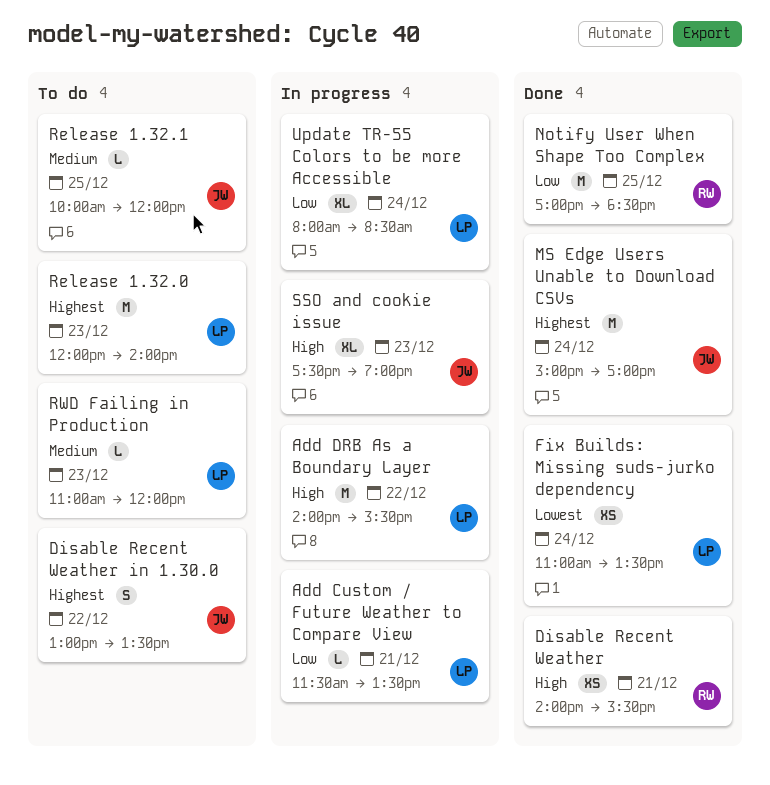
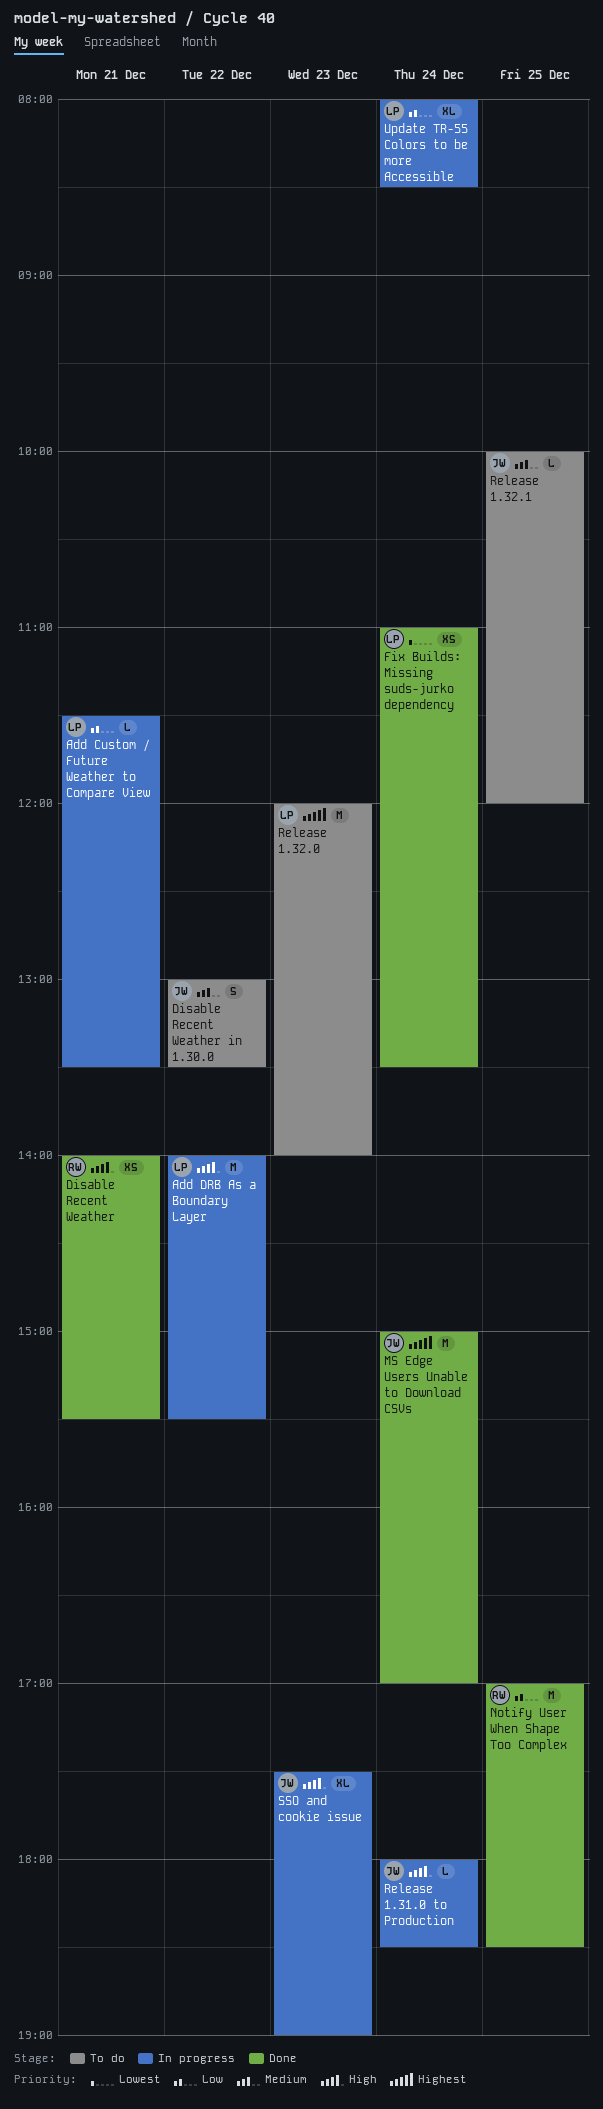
Disable Recent Weather in 1.30.0, priority: Highest -> Medium
Release 1.31.0 to Production: none -> present
RWD Failing in Production: present -> none

